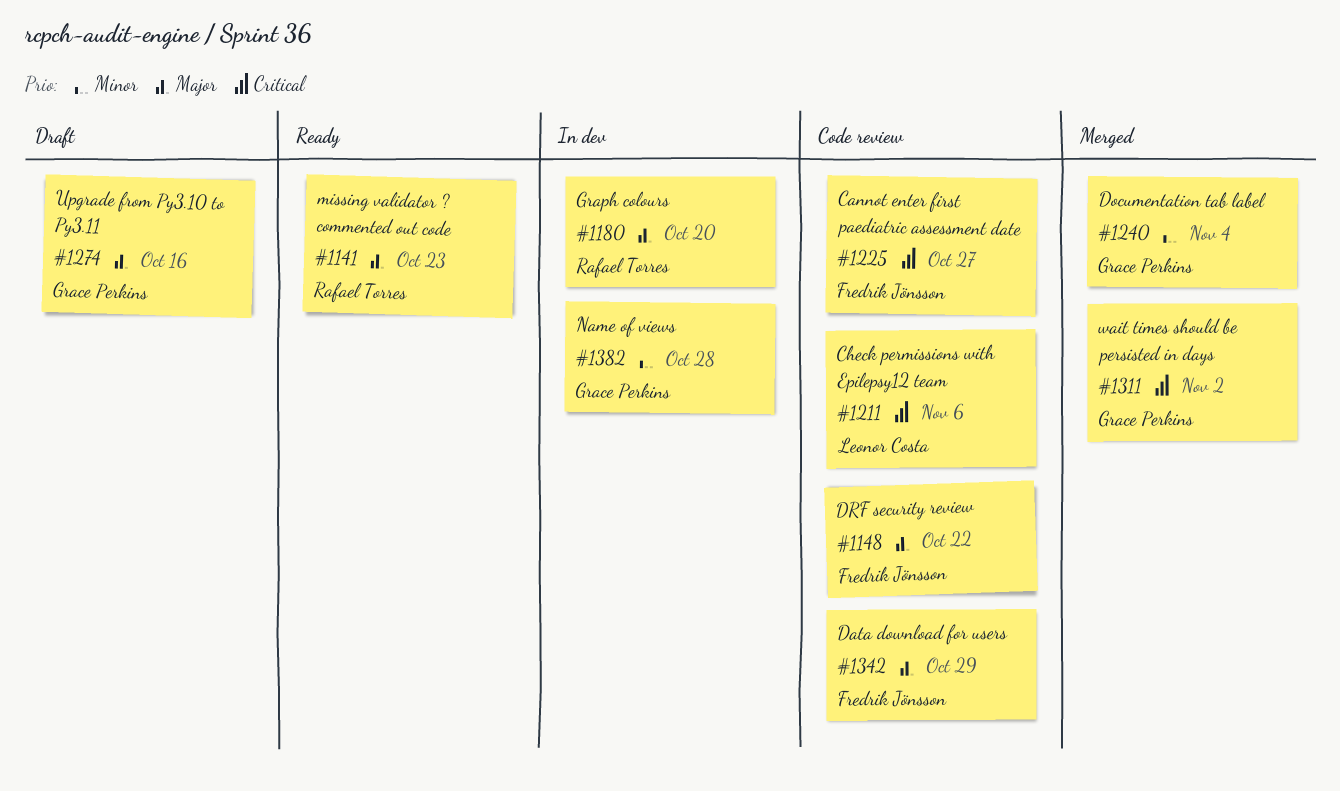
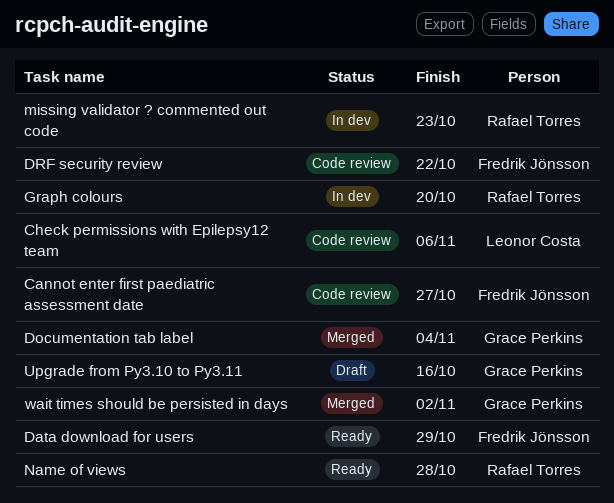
Data download for users, status: Code review -> Ready
missing validator ? commented out code, status: Ready -> In dev
Name of views, status: In dev -> Ready
Name of views, owner: Grace Perkins -> Rafael Torres

